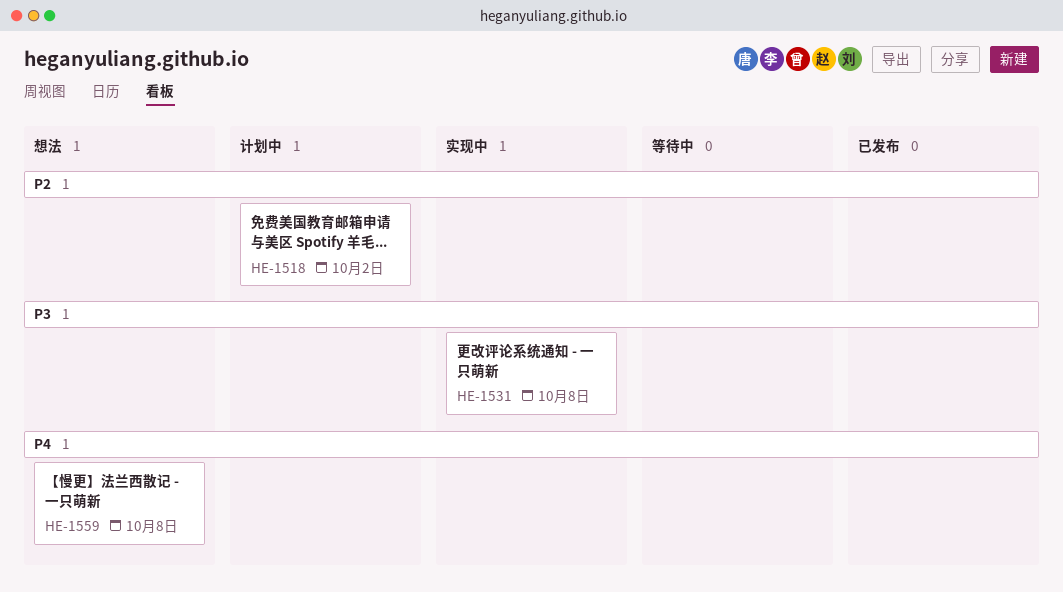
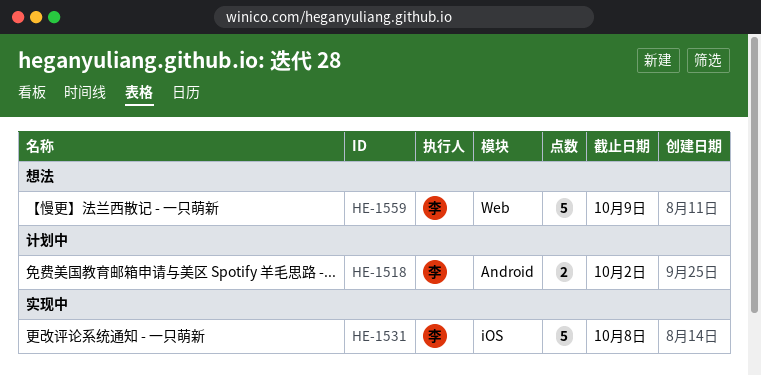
HE-1559, due: Oct 8 -> Oct 9

